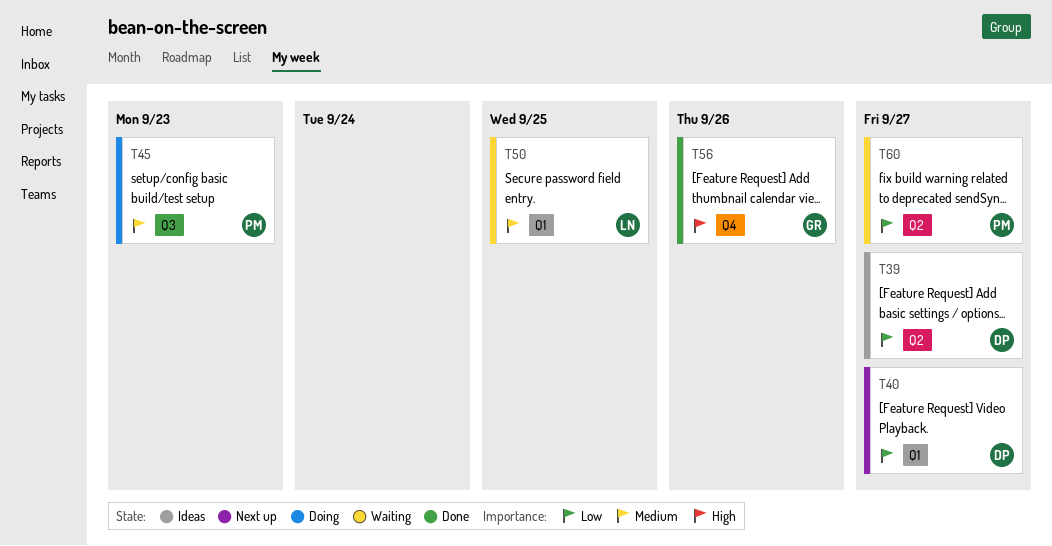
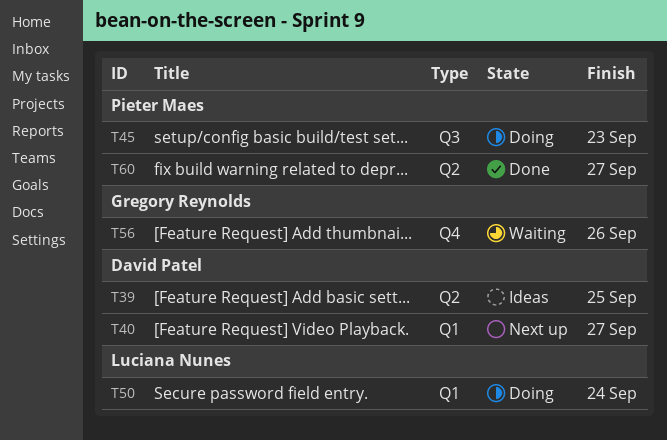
T39, due: Sep 27 -> Sep 25
T50, status: Waiting -> Doing
T50, due: Sep 25 -> Sep 24
T56, status: Done -> Waiting
T60, status: Waiting -> Done

